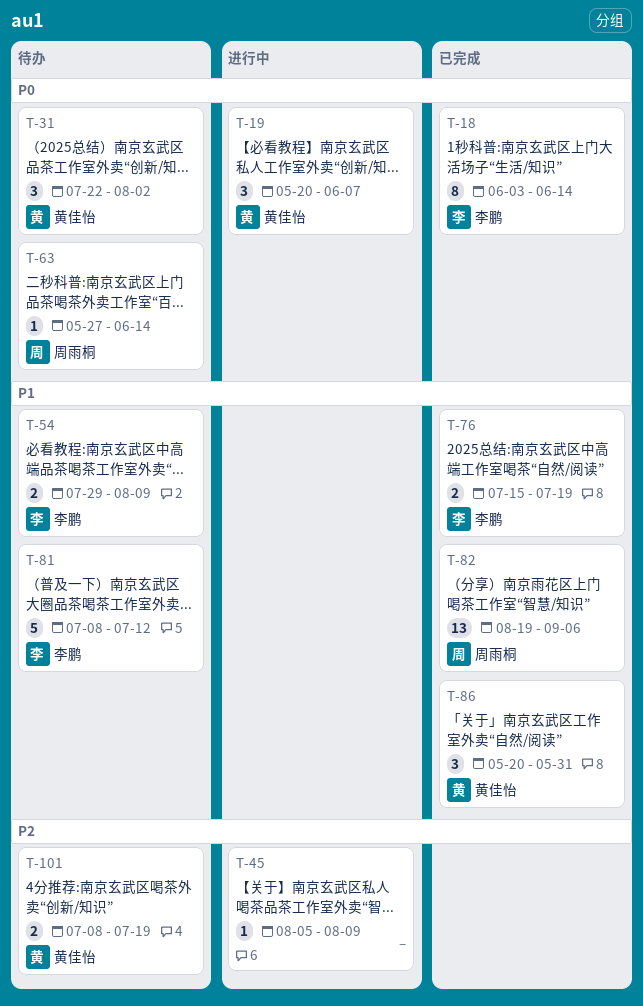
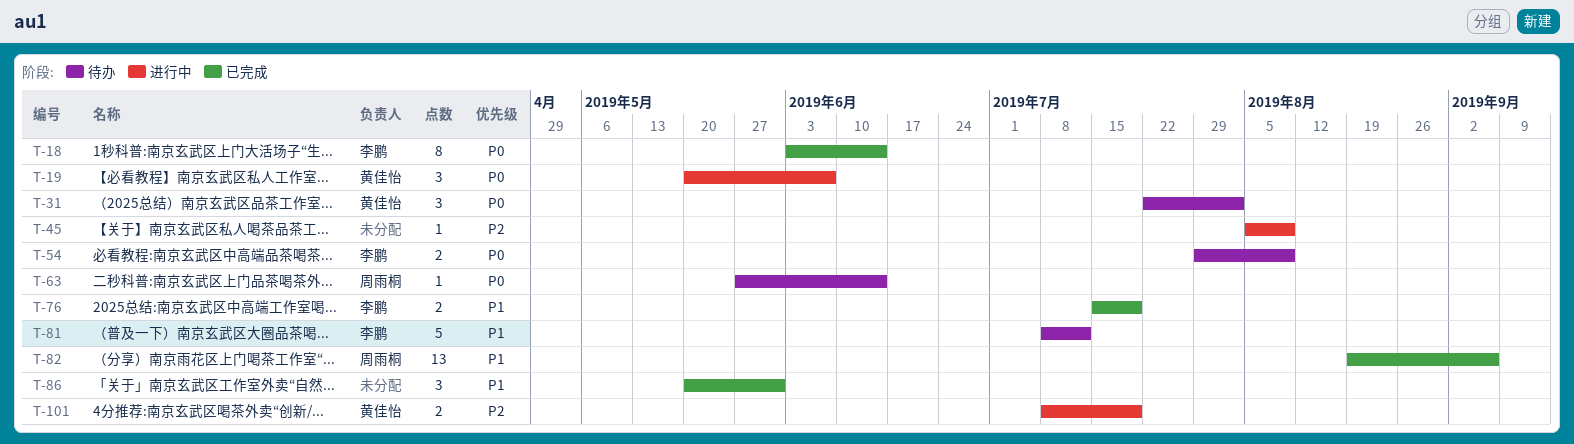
T-54, priority: P1 -> P0
T-86, owner: 黄佳怡 -> none
T-101, status: 待办 -> 进行中

